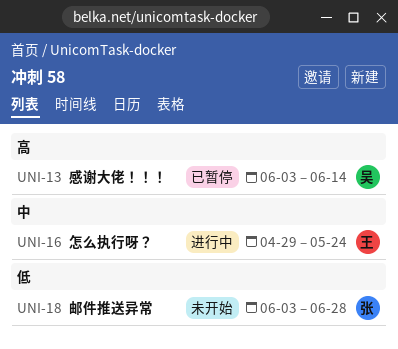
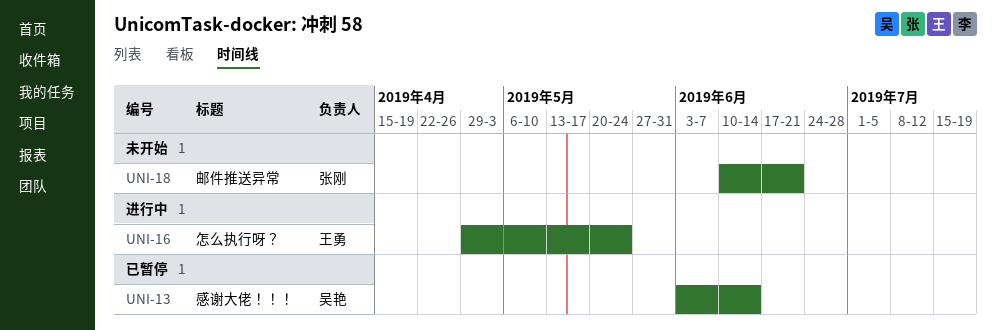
UNI-18, start: Jun 3 -> Jun 10
UNI-18, due: Jun 28 -> Jun 21

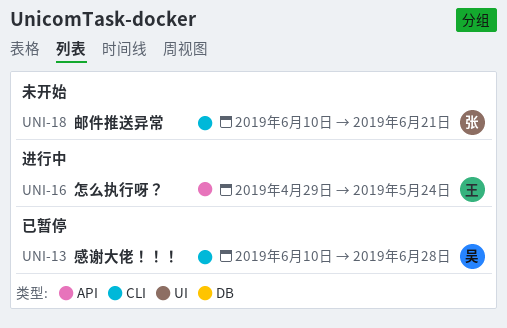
UNI-13, start: Jun 3 -> Jun 10
UNI-13, due: Jun 14 -> Jun 28

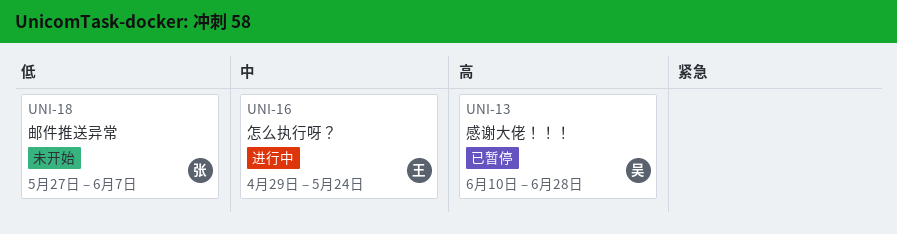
UNI-18, start: Jun 10 -> May 27
UNI-18, due: Jun 21 -> Jun 7

